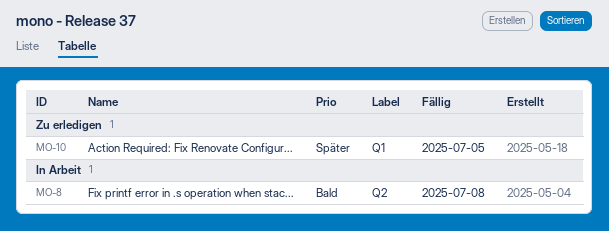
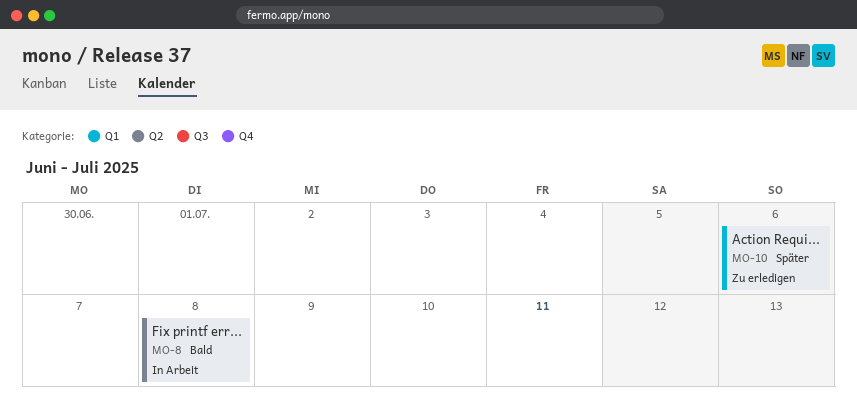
MO-10, due: Jul 5 -> Jul 6

